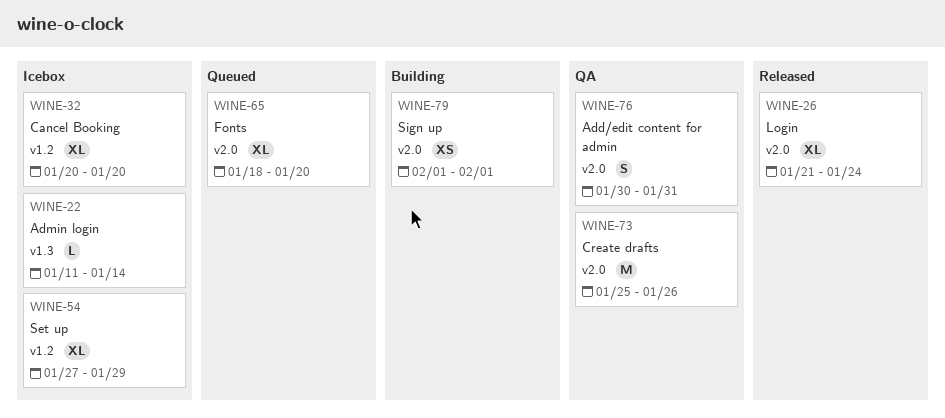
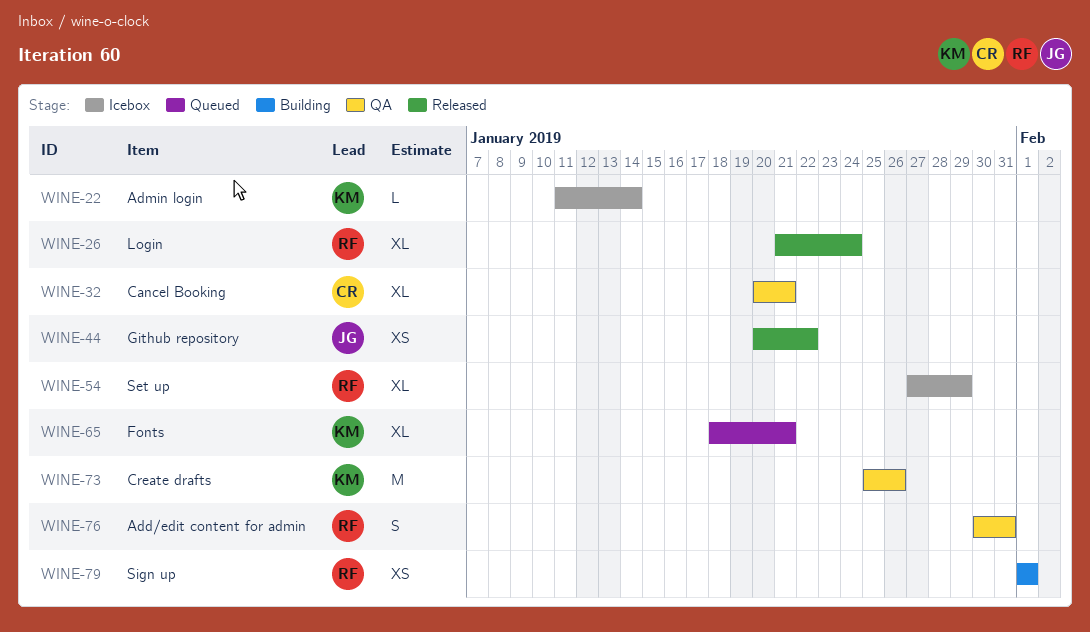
WINE-32, status: Icebox -> QA
WINE-32, due: Jan 20 -> Jan 21
WINE-44: none -> present
WINE-65, due: Jan 20 -> Jan 21

